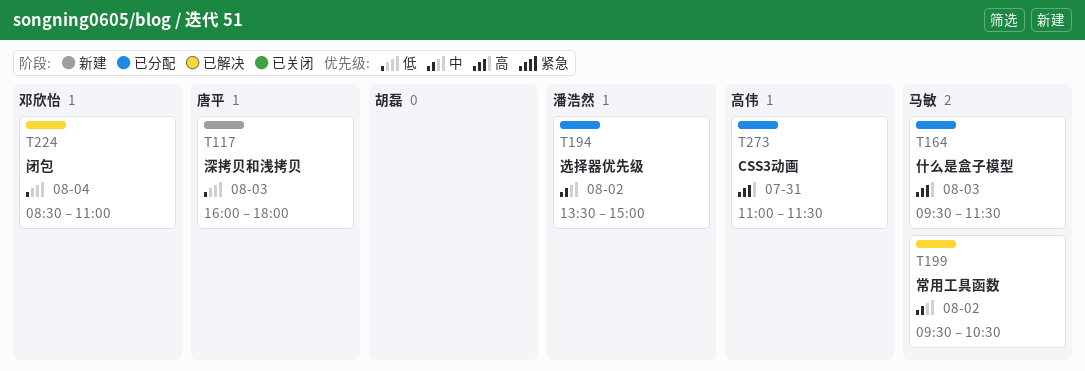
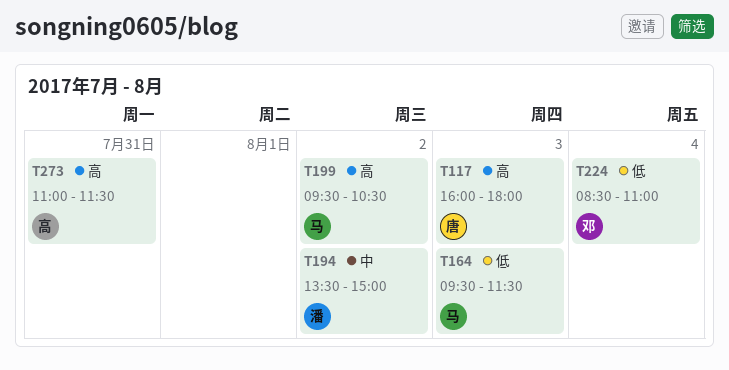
T117, priority: 低 -> 高
T164, priority: 高 -> 低
T199, priority: 中 -> 高

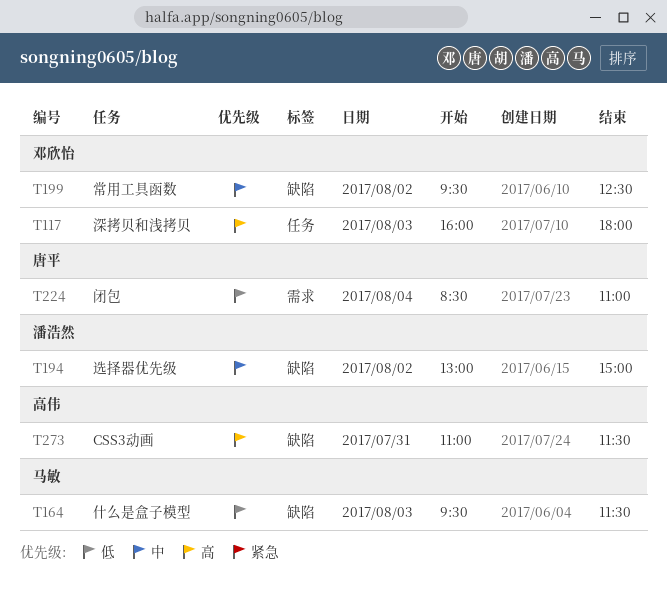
T117, owner: 唐平 -> 邓欣怡
T194, begins: 13:30 -> 13:00
T199, owner: 马敏 -> 邓欣怡
T199, priority: 高 -> 中
T199, ends: 10:30 -> 12:30
T224, owner: 邓欣怡 -> 唐平

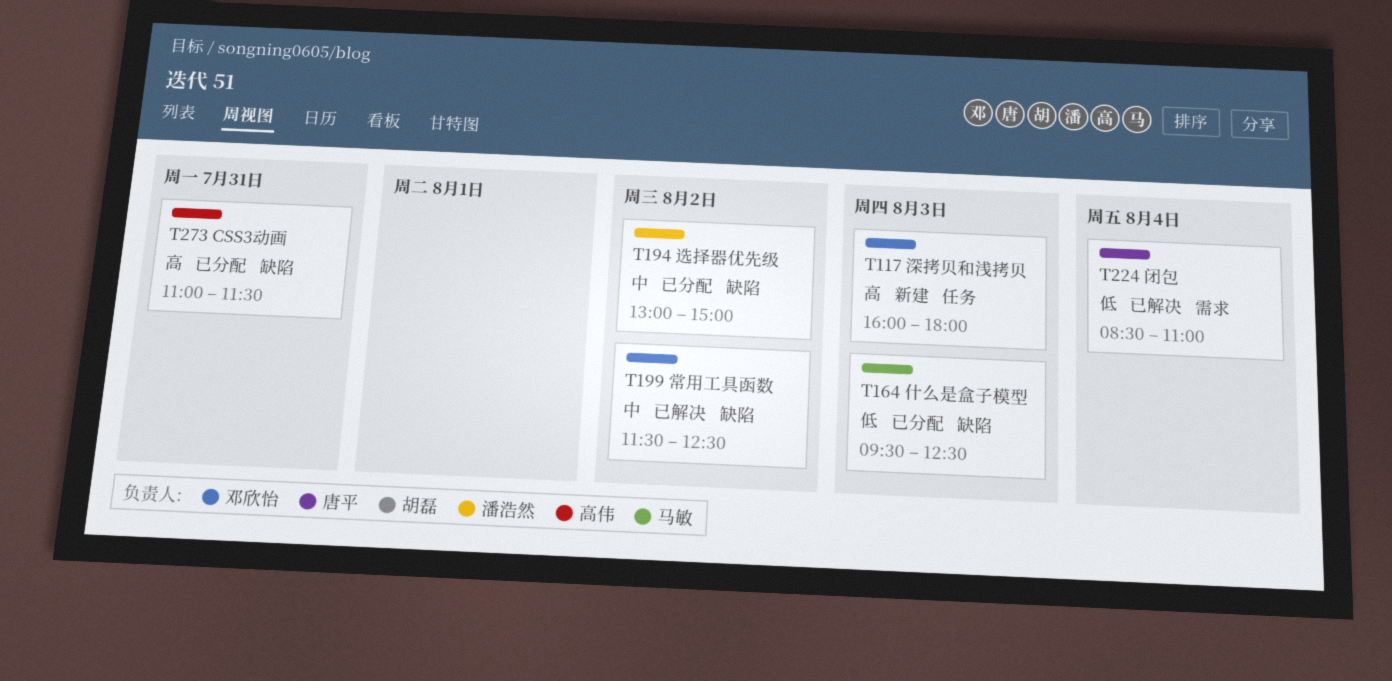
T164, ends: 11:30 -> 12:30
T199, begins: 09:30 -> 11:30

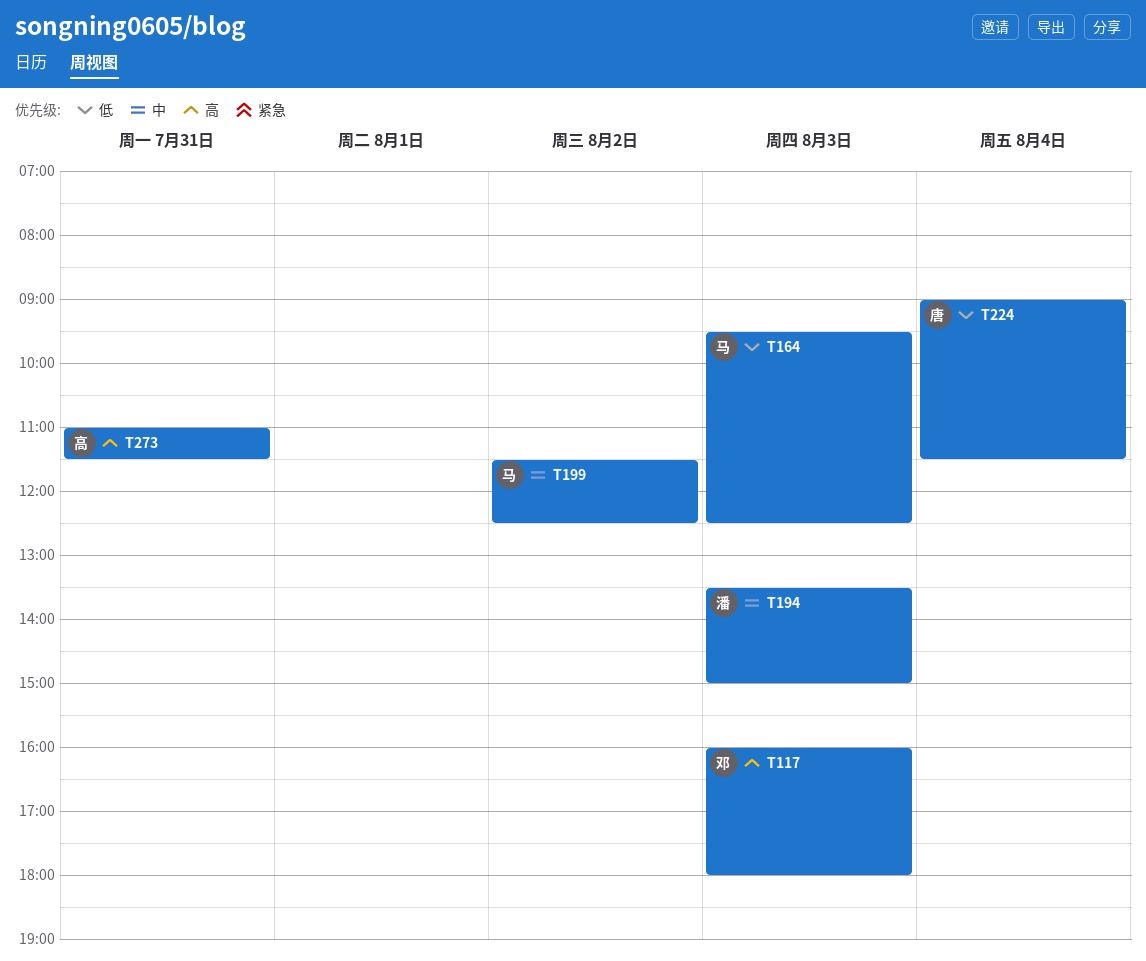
T194, day: Aug 2 -> Aug 3
T194, begins: 13:00 -> 13:30
T199, owner: 邓欣怡 -> 马敏
T224, begins: 08:30 -> 09:00
T224, ends: 11:00 -> 11:30

